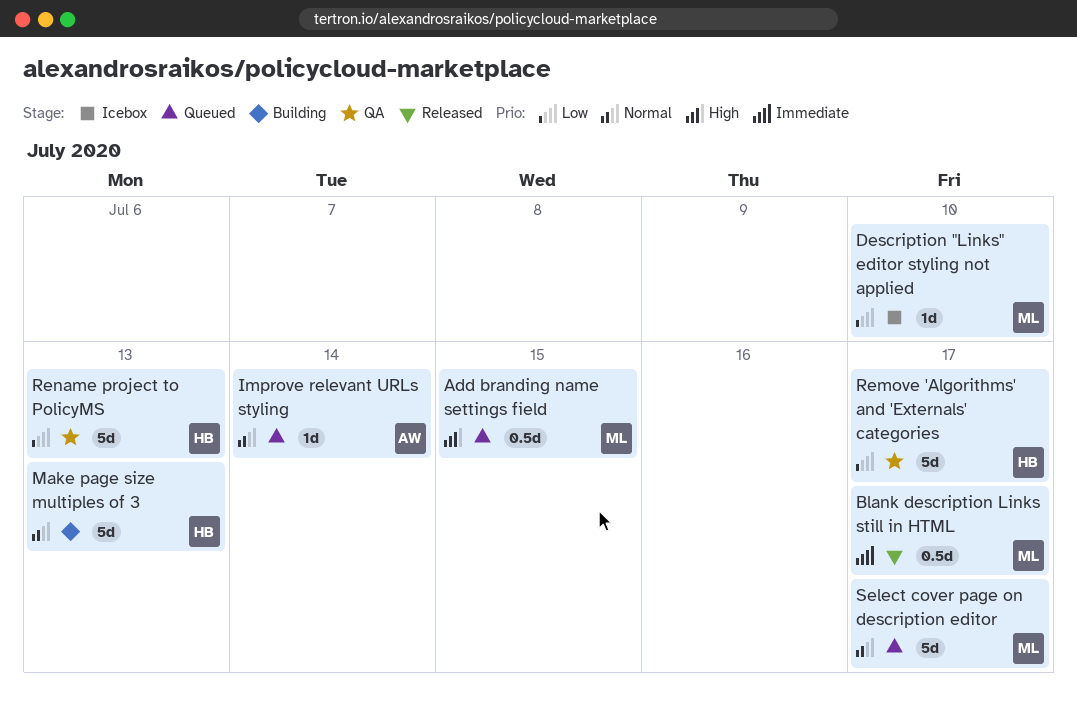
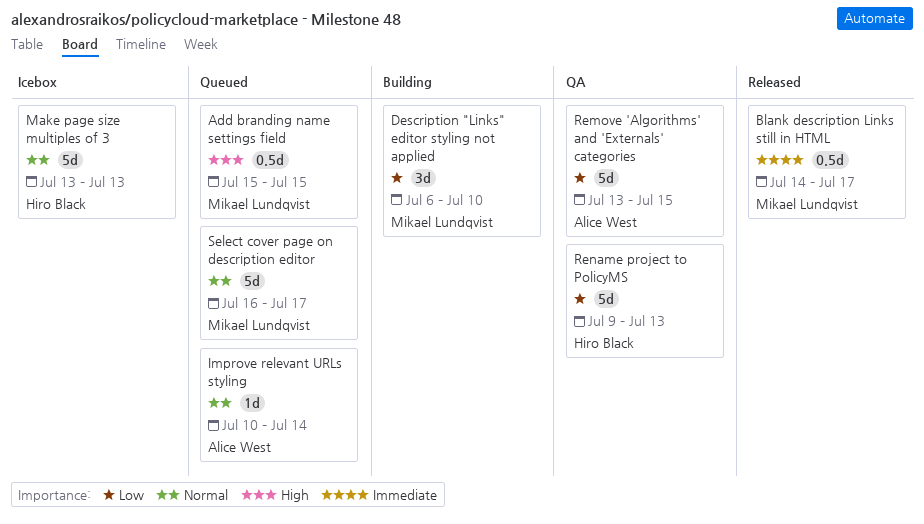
Description "Links" editor styling not applied, status: Icebox -> Building
Description "Links" editor styling not applied, estimate: 1d -> 3d
Make page size multiples of 3, status: Building -> Icebox
Remove 'Algorithms' and 'Externals' categories, owner: Hiro Black -> Alice West
Remove 'Algorithms' and 'Externals' categories, due: Jul 17 -> Jul 15

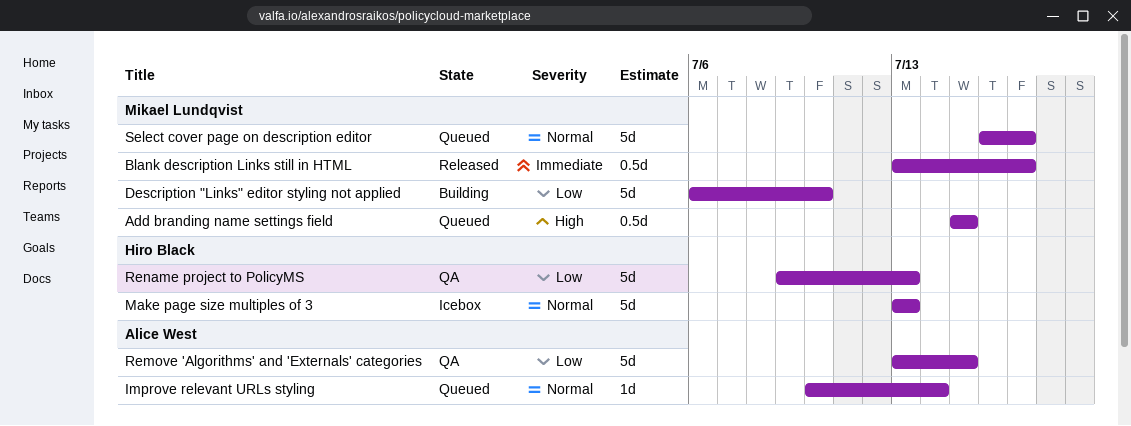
Blank description Links still in HTML, start: Jul 14 -> Jul 13
Description "Links" editor styling not applied, estimate: 3d -> 5d

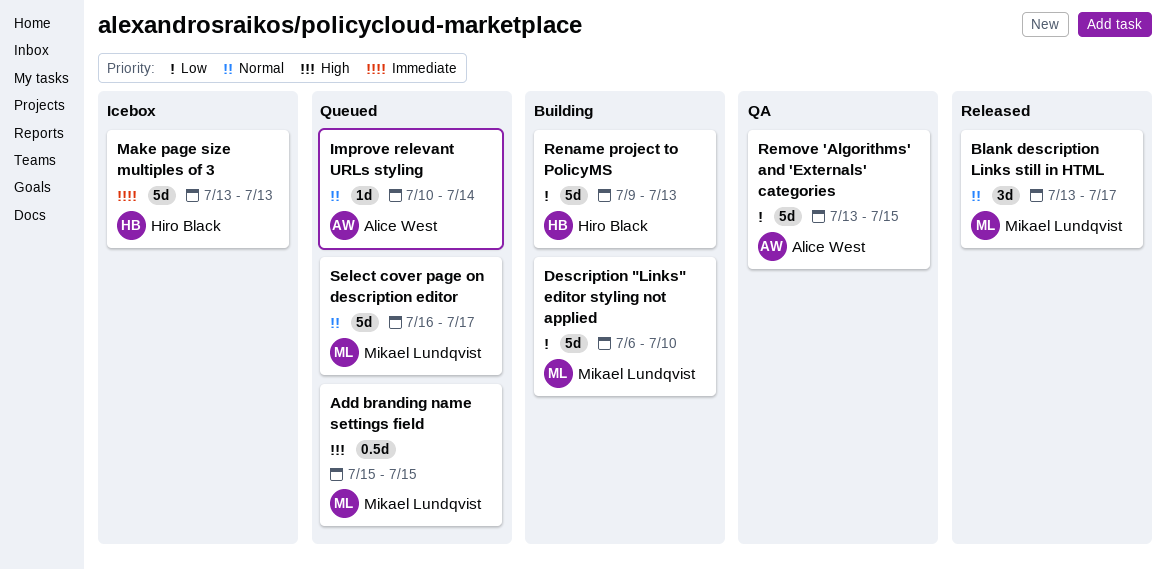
Blank description Links still in HTML, priority: Immediate -> Normal
Blank description Links still in HTML, estimate: 0.5d -> 3d
Make page size multiples of 3, priority: Normal -> Immediate
Rename project to PolicyMS, status: QA -> Building

